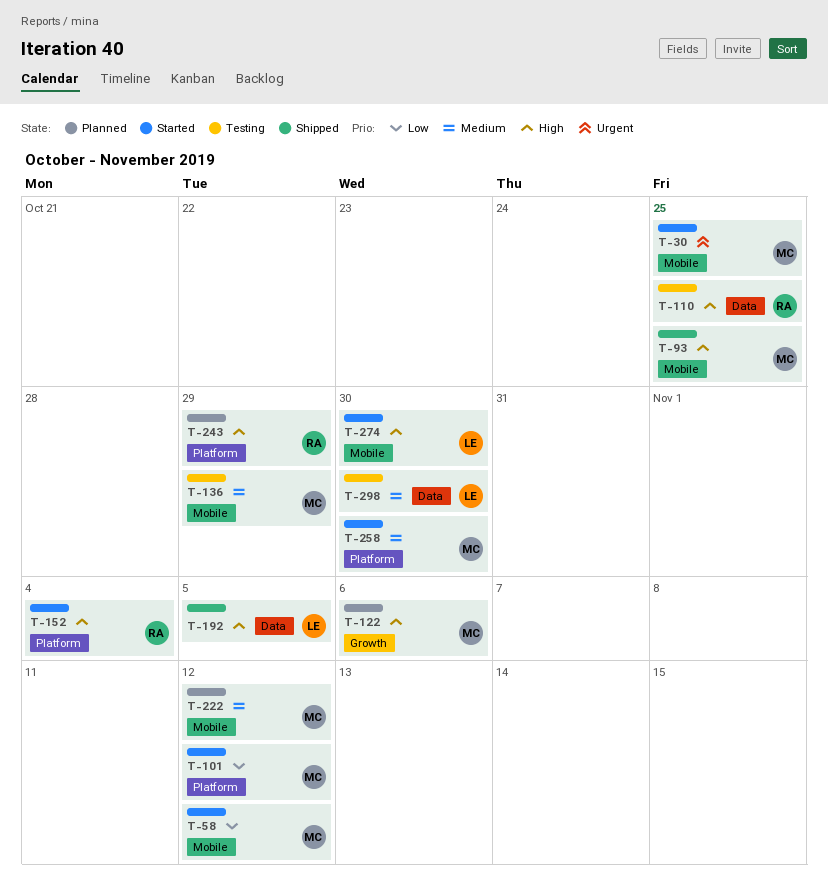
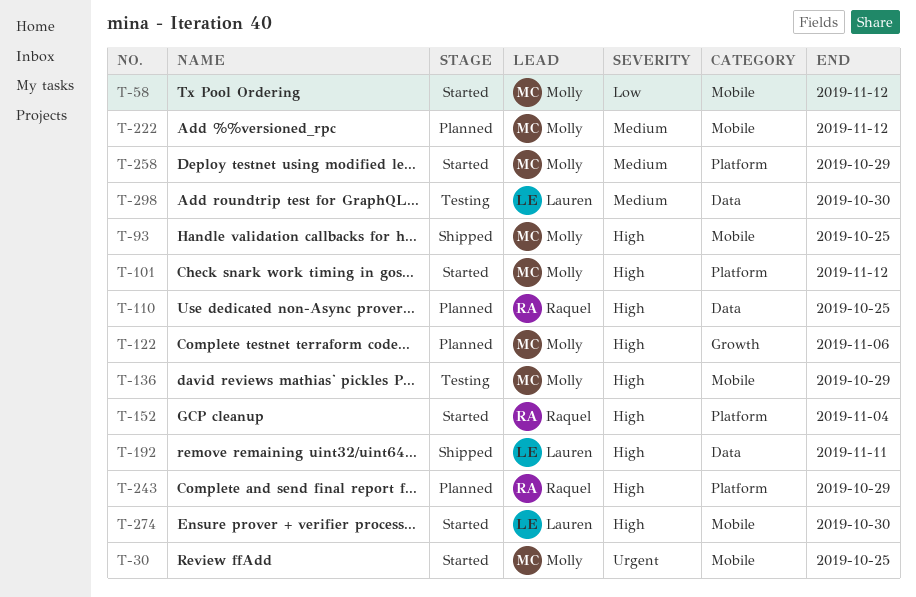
T-101, priority: Low -> High
T-110, status: Testing -> Planned
T-136, priority: Medium -> High
T-192, due: Nov 5 -> Nov 11
T-258, due: Oct 30 -> Oct 29

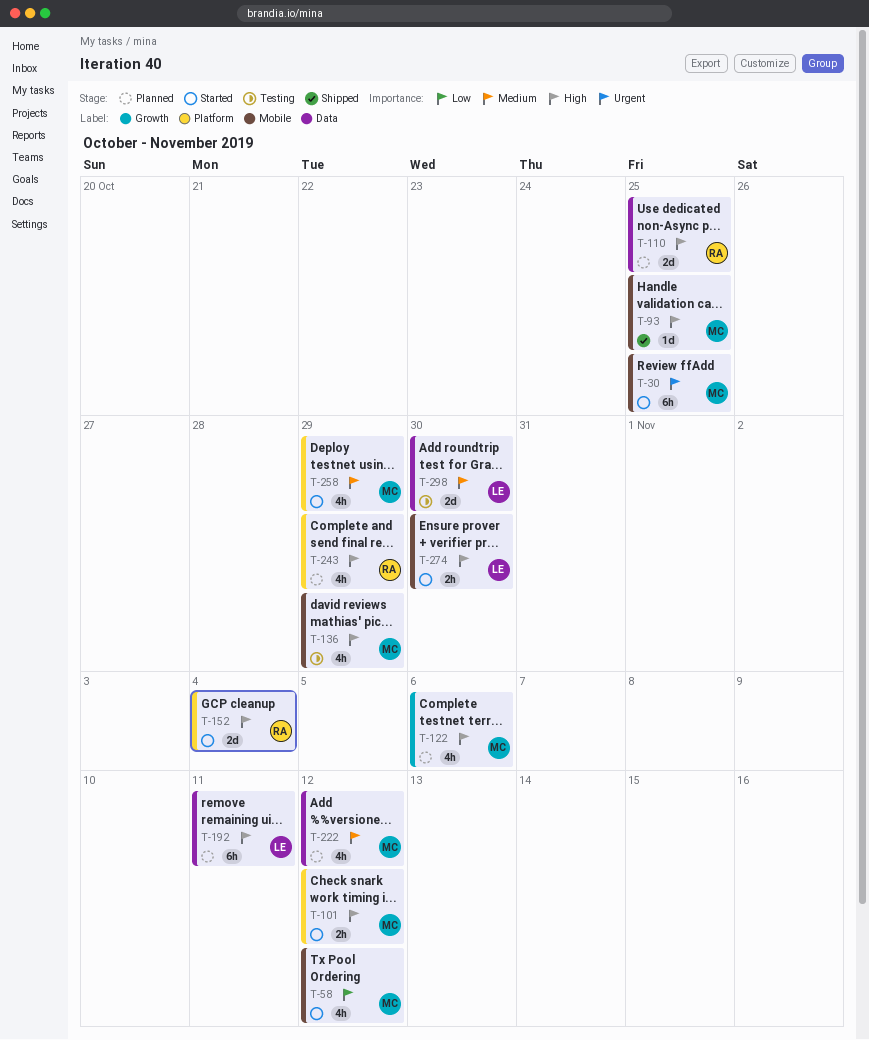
T-192, status: Shipped -> Planned
T-222, label: Mobile -> Data

